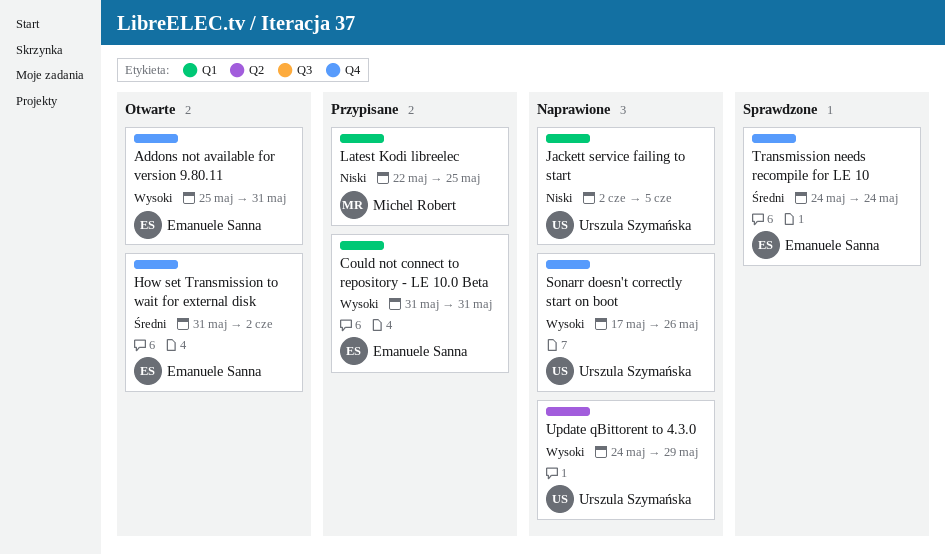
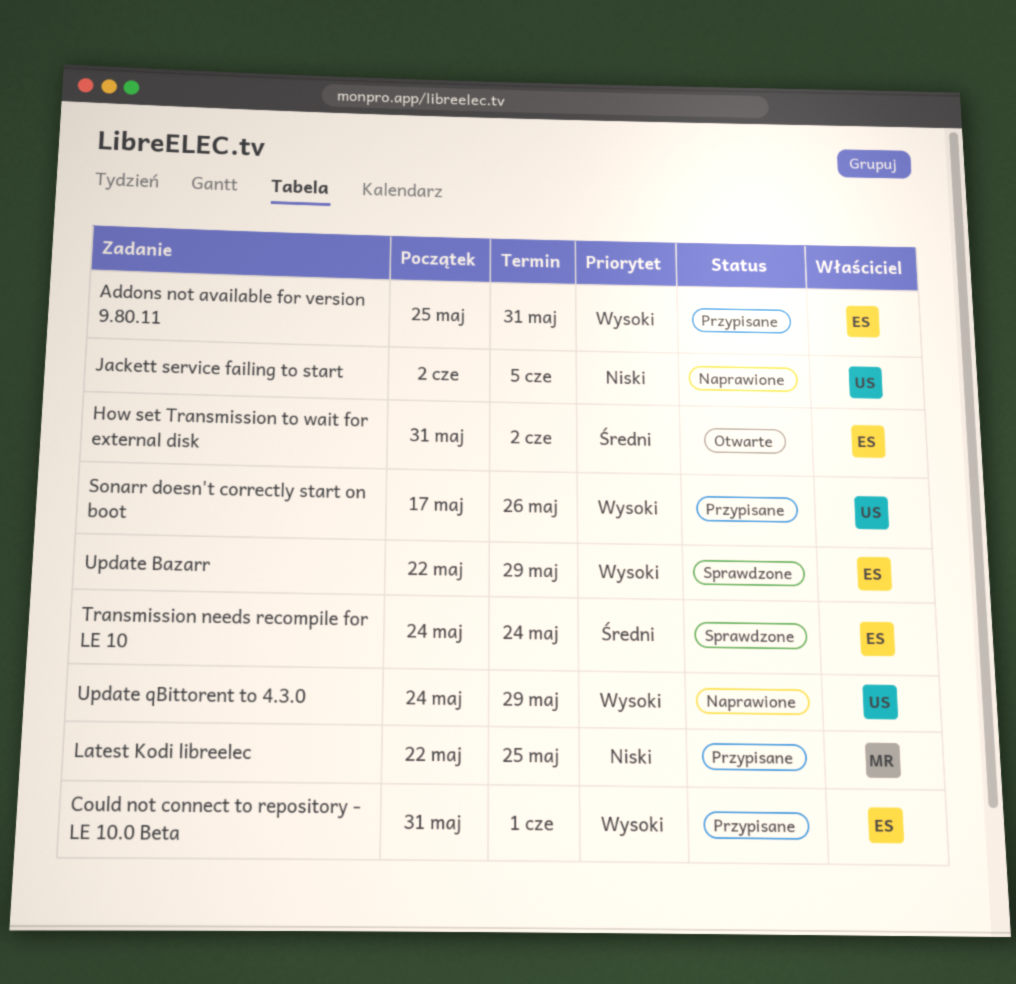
Addons not available for version 9.80.11, status: Otwarte -> Przypisane
Could not connect to repository - LE 10.0 Beta, due: May 31 -> Jun 1
Sonarr doesn't correctly start on boot, status: Naprawione -> Przypisane
Update Bazarr: none -> present

